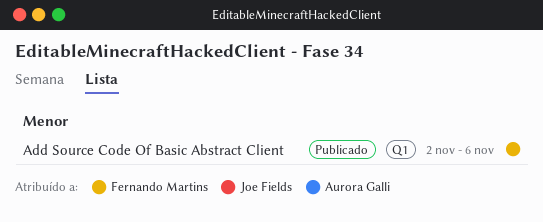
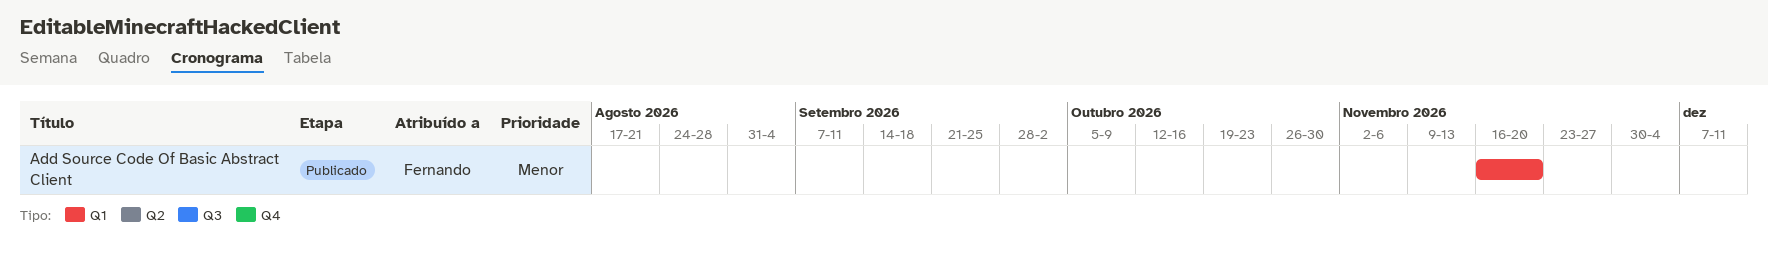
Add Source Code Of Basic Abstract Client, start: Nov 2 -> Nov 16
Add Source Code Of Basic Abstract Client, due: Nov 6 -> Nov 20

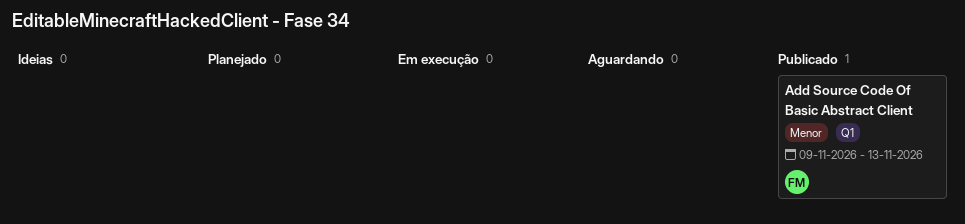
Add Source Code Of Basic Abstract Client, start: Nov 16 -> Nov 9
Add Source Code Of Basic Abstract Client, due: Nov 20 -> Nov 13

